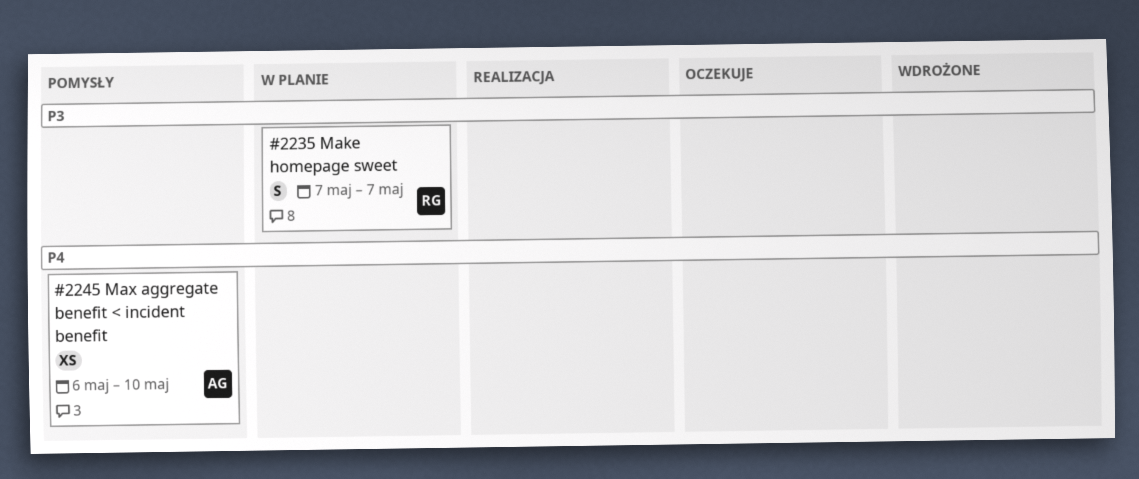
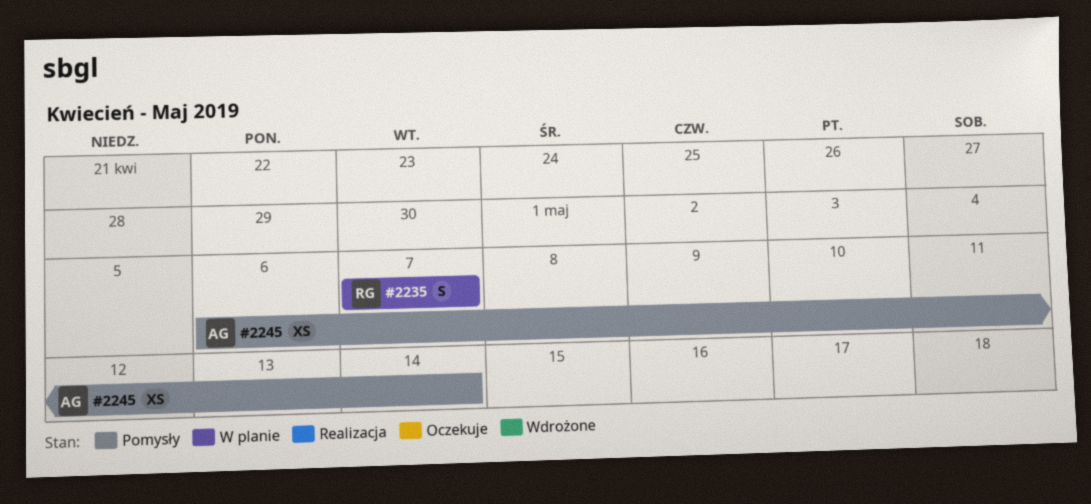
#2245, due: May 10 -> May 14

